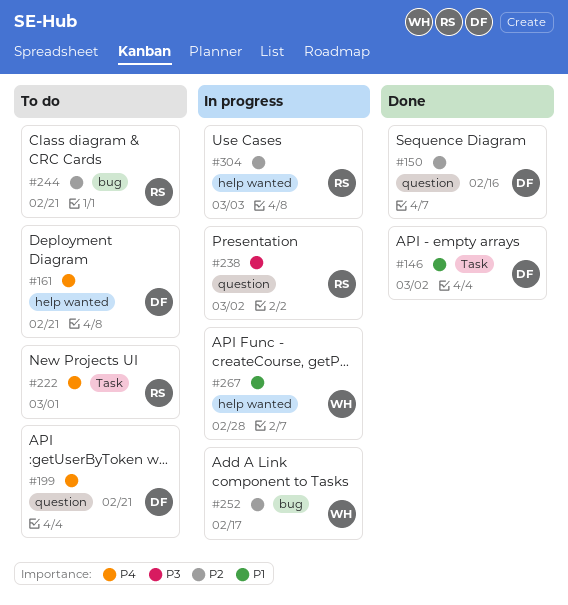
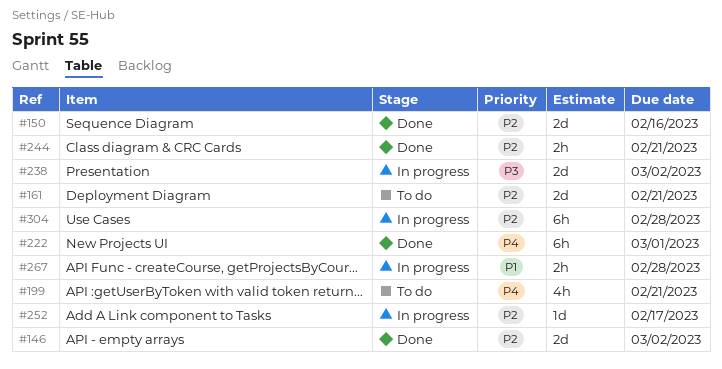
#146, priority: P1 -> P2
#161, priority: P4 -> P2
#222, status: To do -> Done
#244, status: To do -> Done
#304, due: Mar 3 -> Feb 28

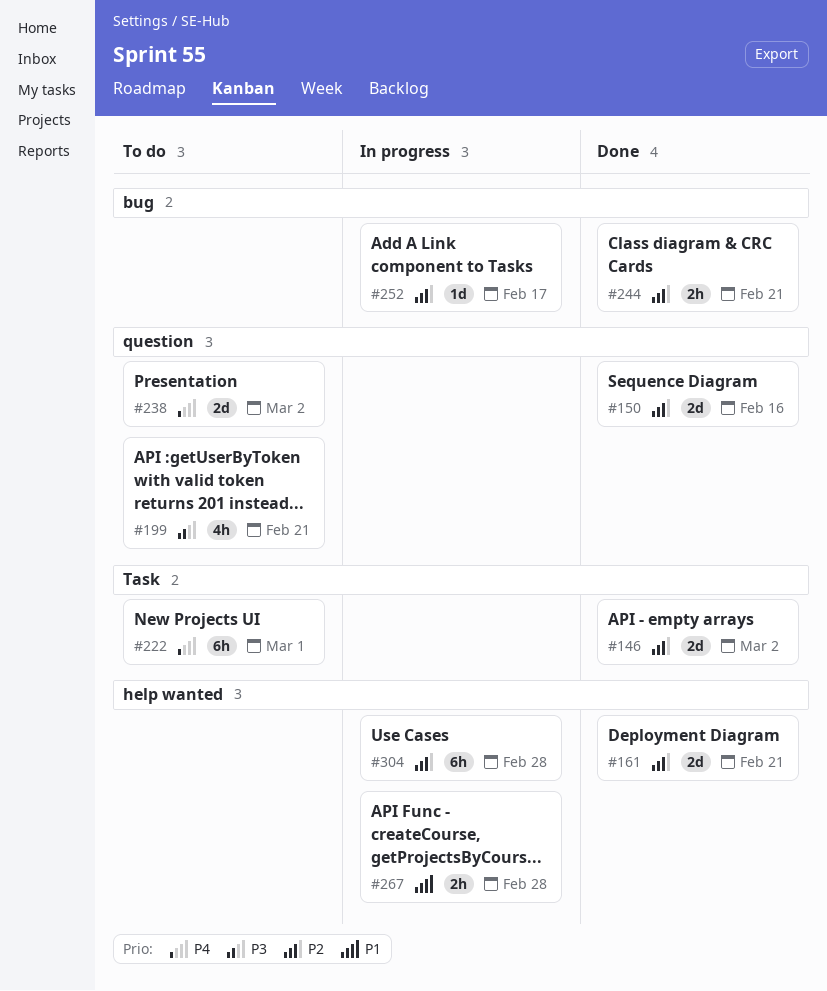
#161, status: To do -> Done
#199, priority: P4 -> P3
#222, status: Done -> To do
#238, status: In progress -> To do
#238, priority: P3 -> P4

